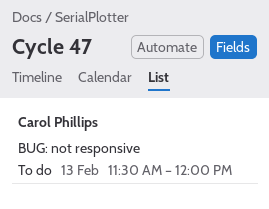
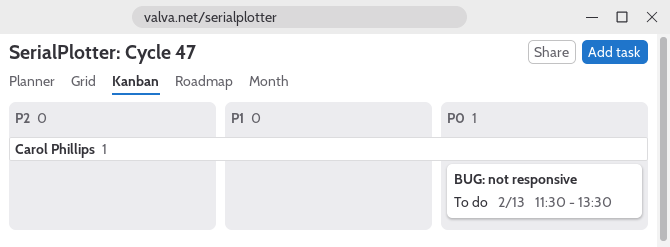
BUG: not responsive, ends: 12:00 -> 13:30

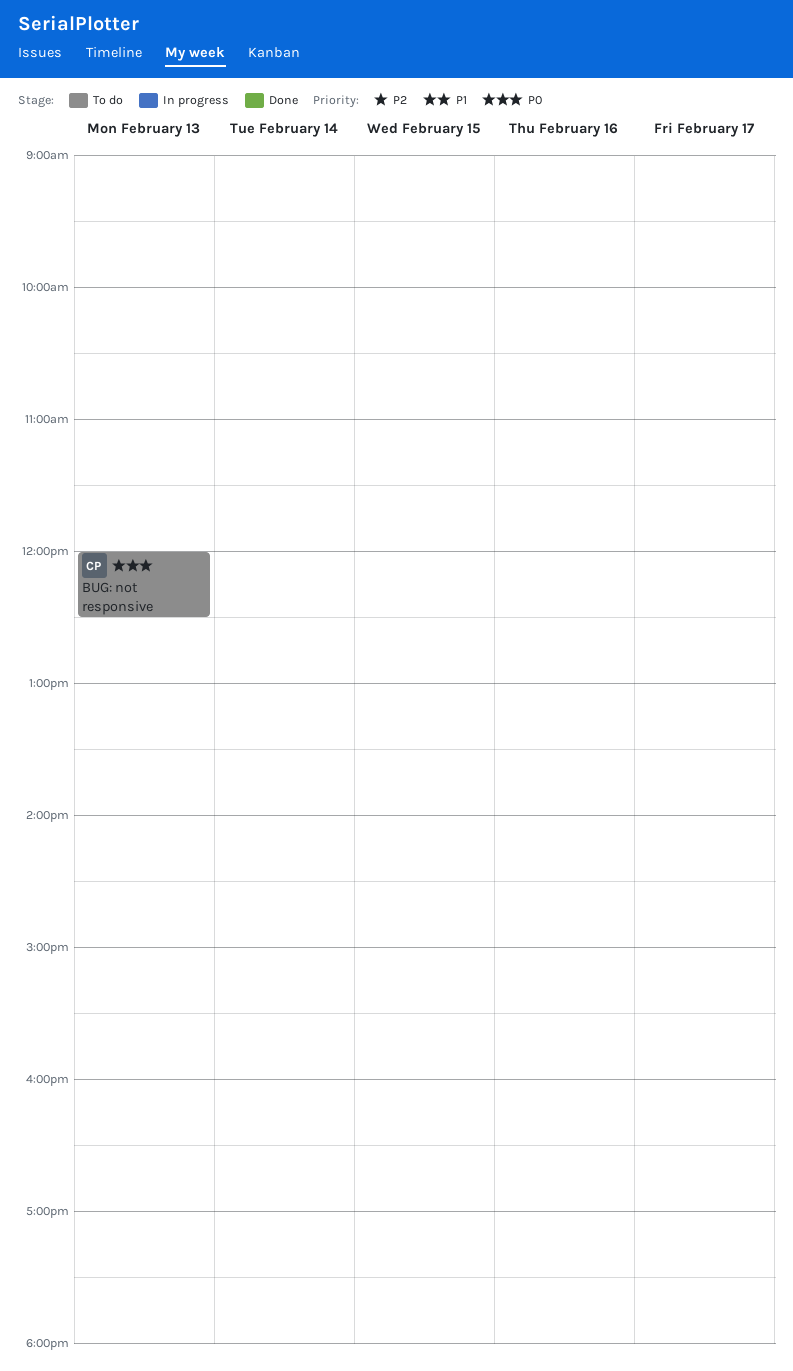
BUG: not responsive, begins: 11:30 -> 12:00
BUG: not responsive, ends: 13:30 -> 12:30

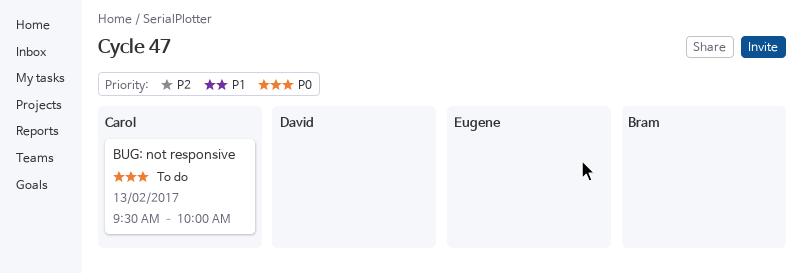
BUG: not responsive, begins: 12:00 -> 09:30
BUG: not responsive, ends: 12:30 -> 10:00

